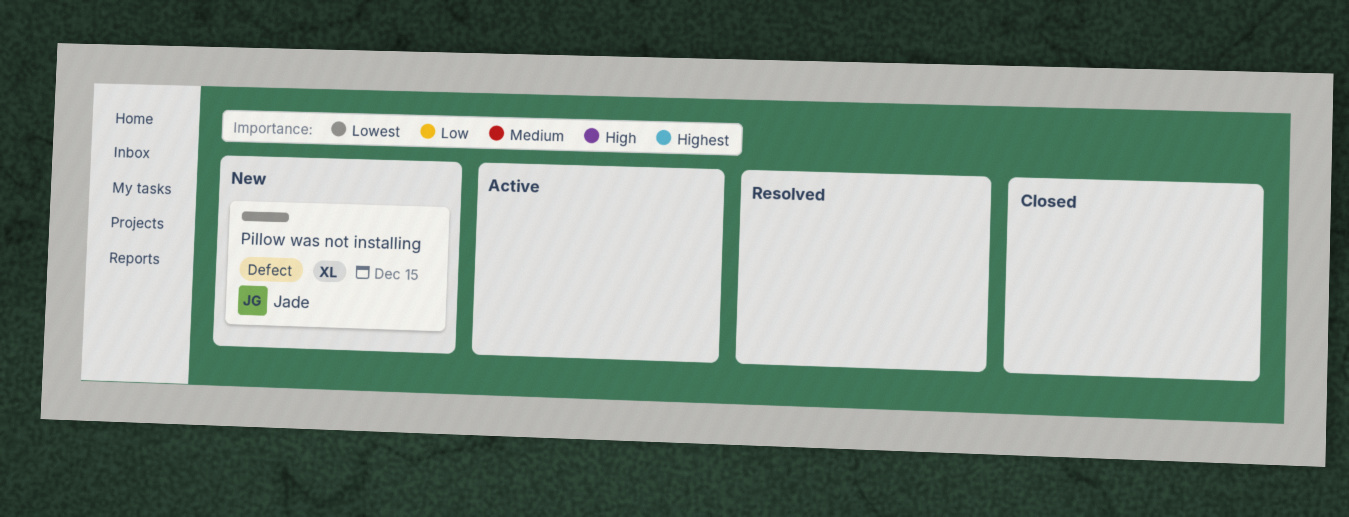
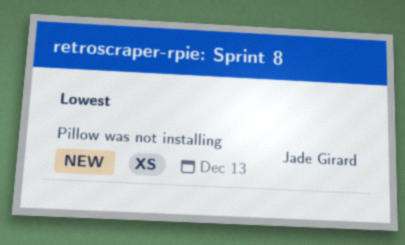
Pillow was not installing, estimate: XL -> XS
Pillow was not installing, due: Dec 15 -> Dec 13

